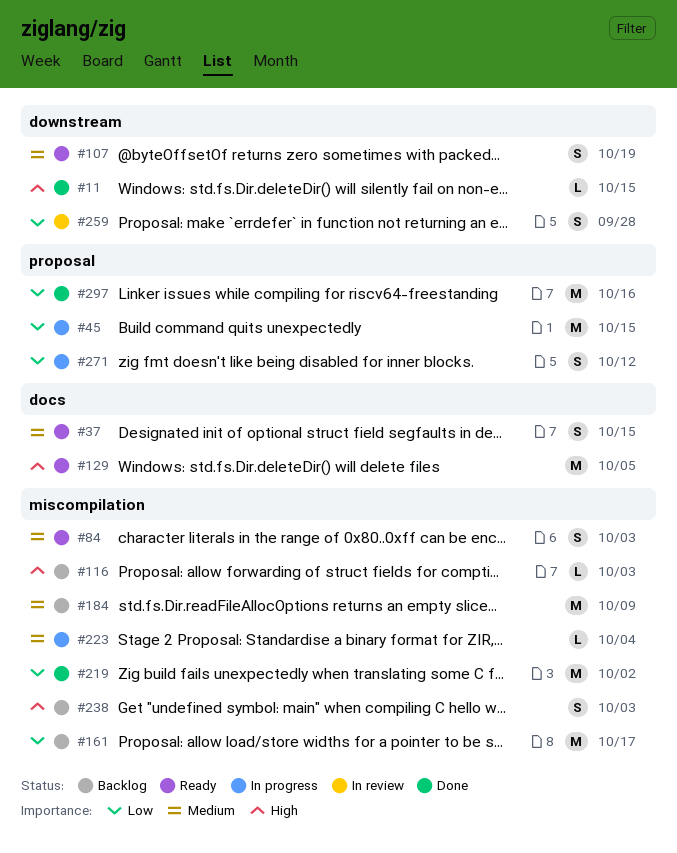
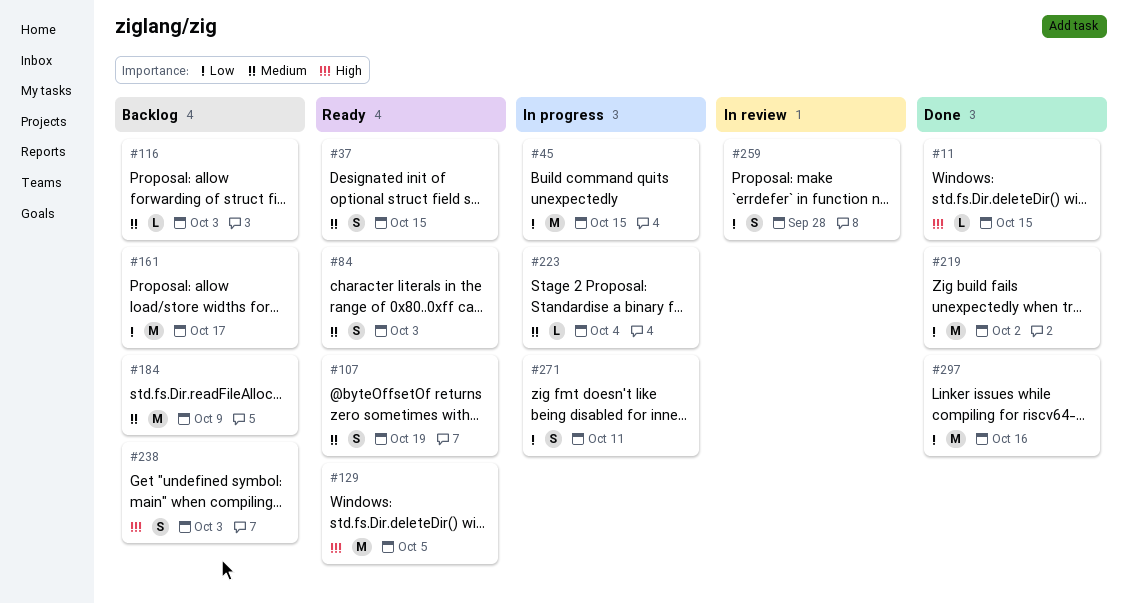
#116, priority: High -> Medium
#271, due: Oct 12 -> Oct 11

